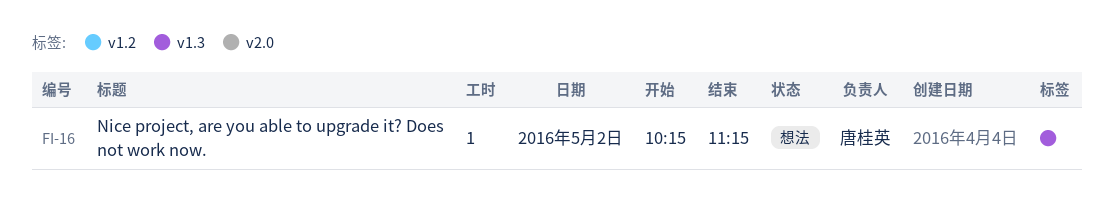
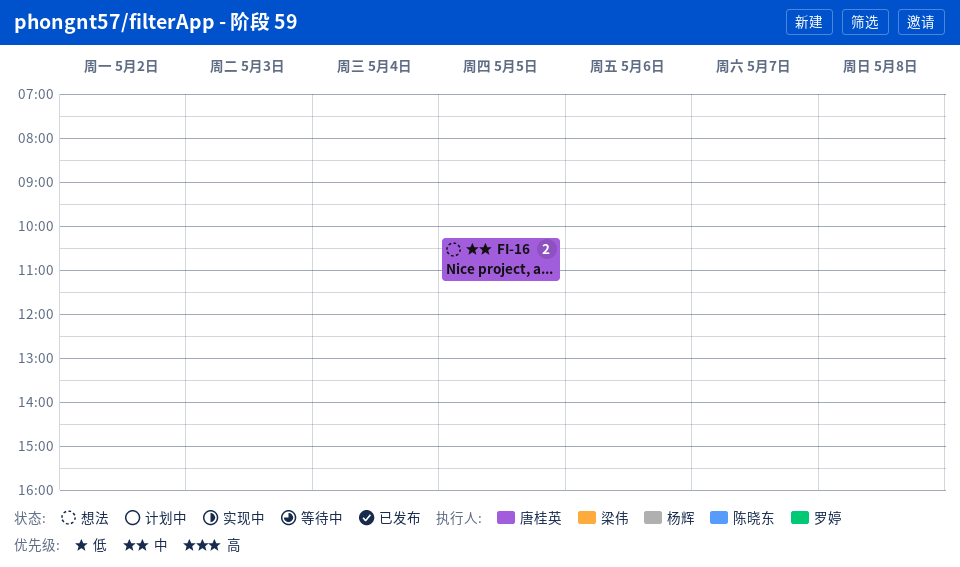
FI-16, estimate: 1 -> 2
FI-16, day: May 2 -> May 5

